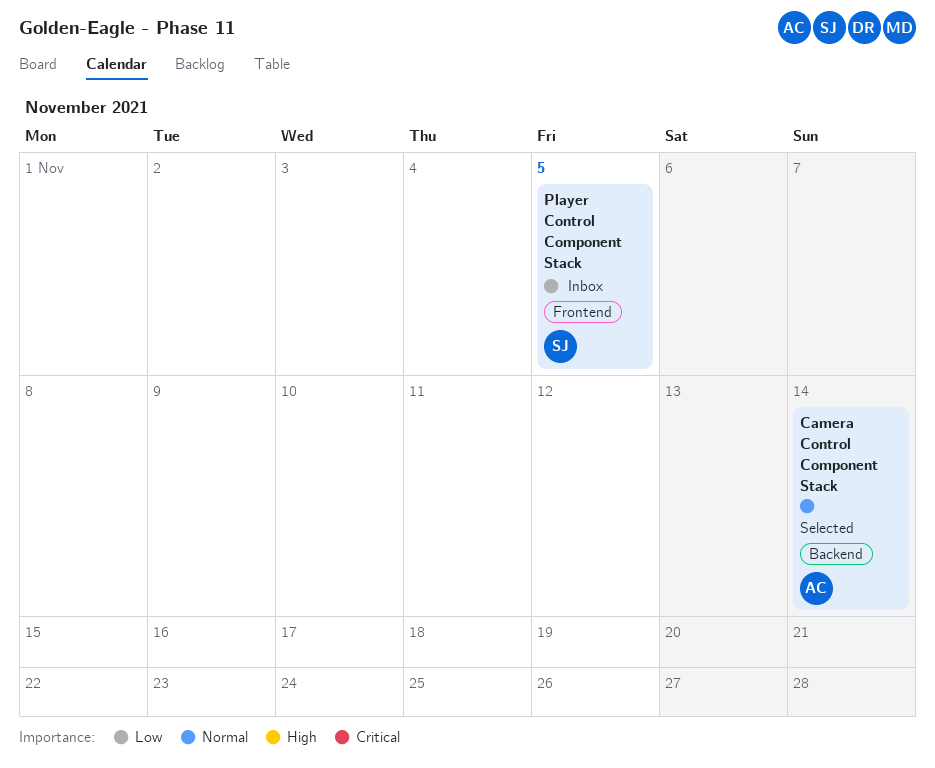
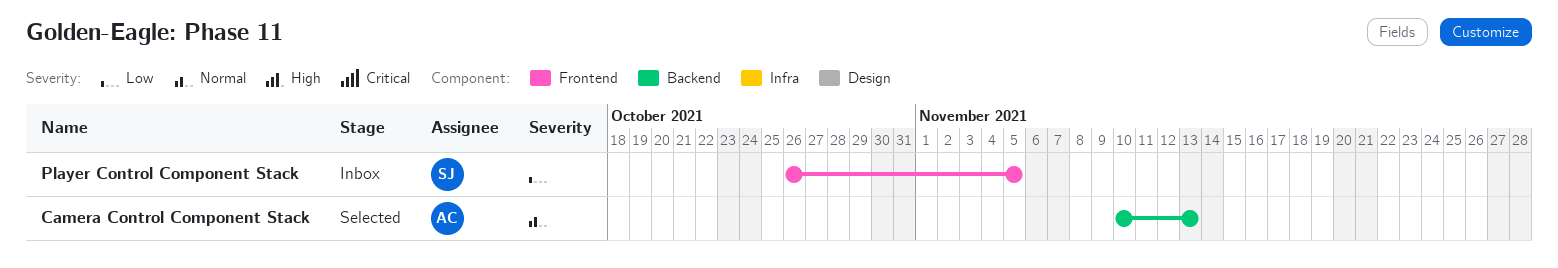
Camera Control Component Stack, due: Nov 14 -> Nov 13

